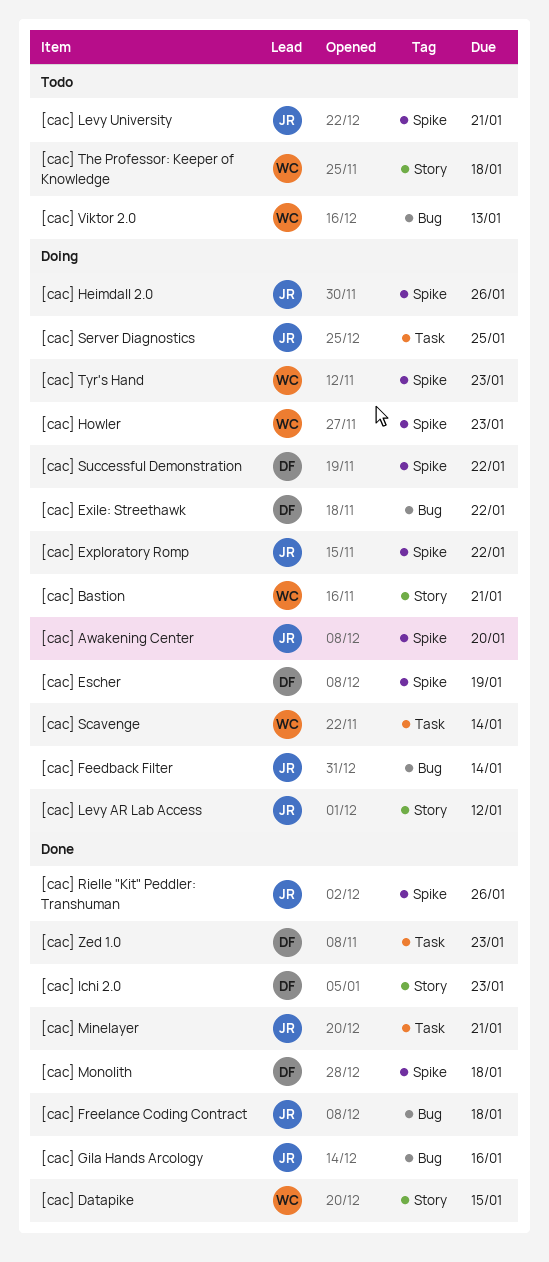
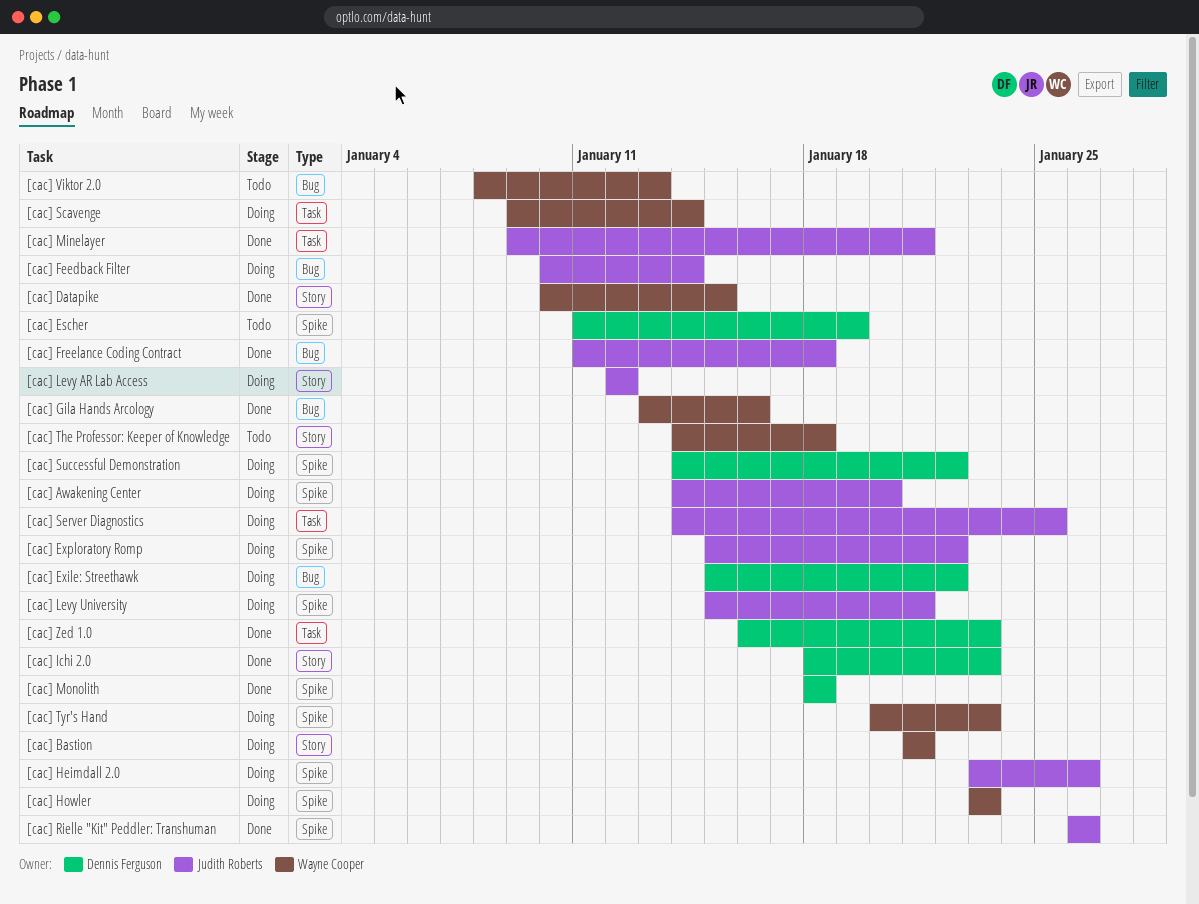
[cac] Escher, status: Doing -> Todo
[cac] Gila Hands Arcology, owner: Judith Roberts -> Wayne Cooper
[cac] Levy University, status: Todo -> Doing

